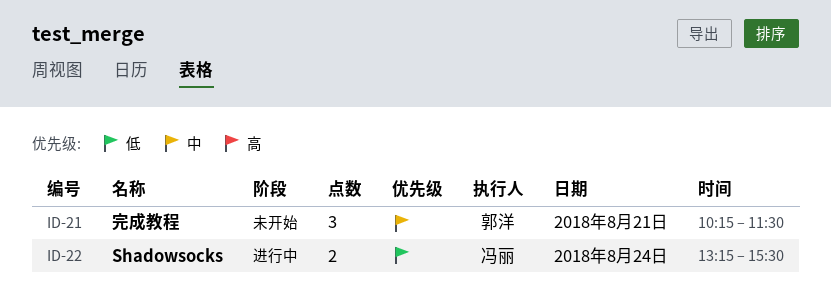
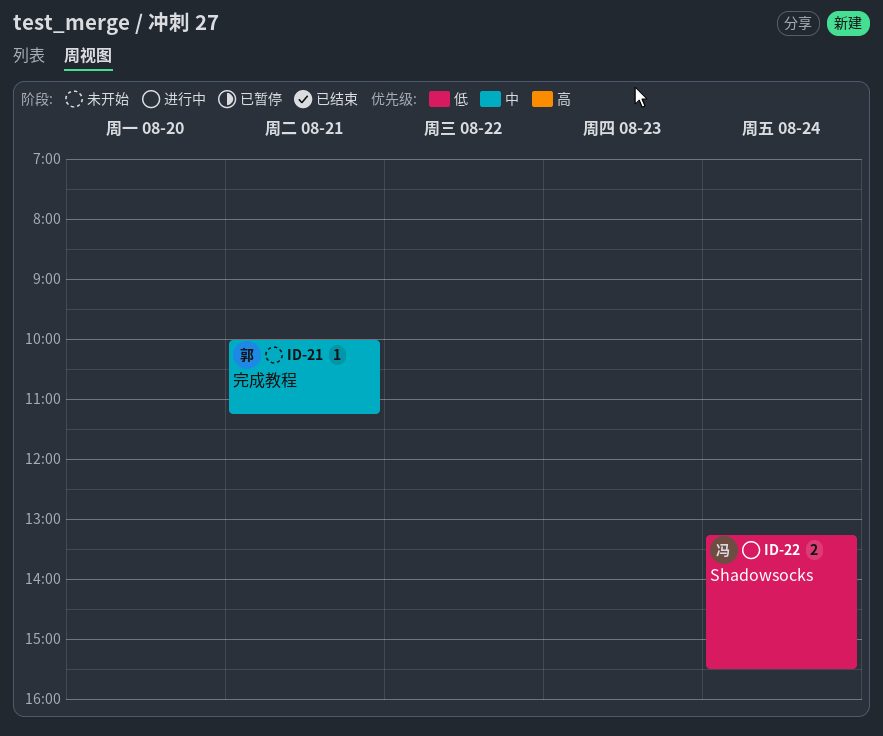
ID-21, estimate: 3 -> 1
ID-21, begins: 10:15 -> 10:00
ID-21, ends: 11:30 -> 11:15

